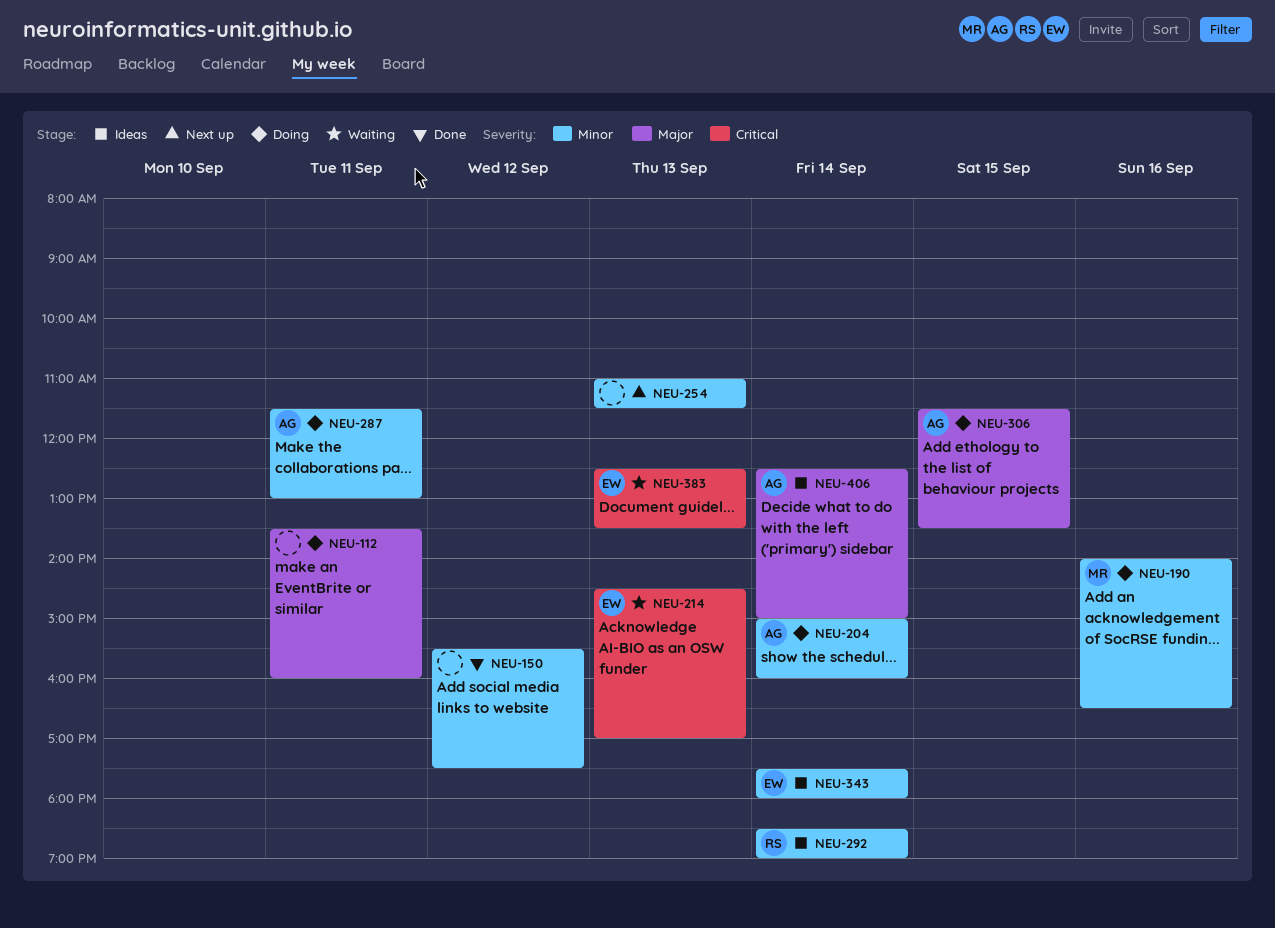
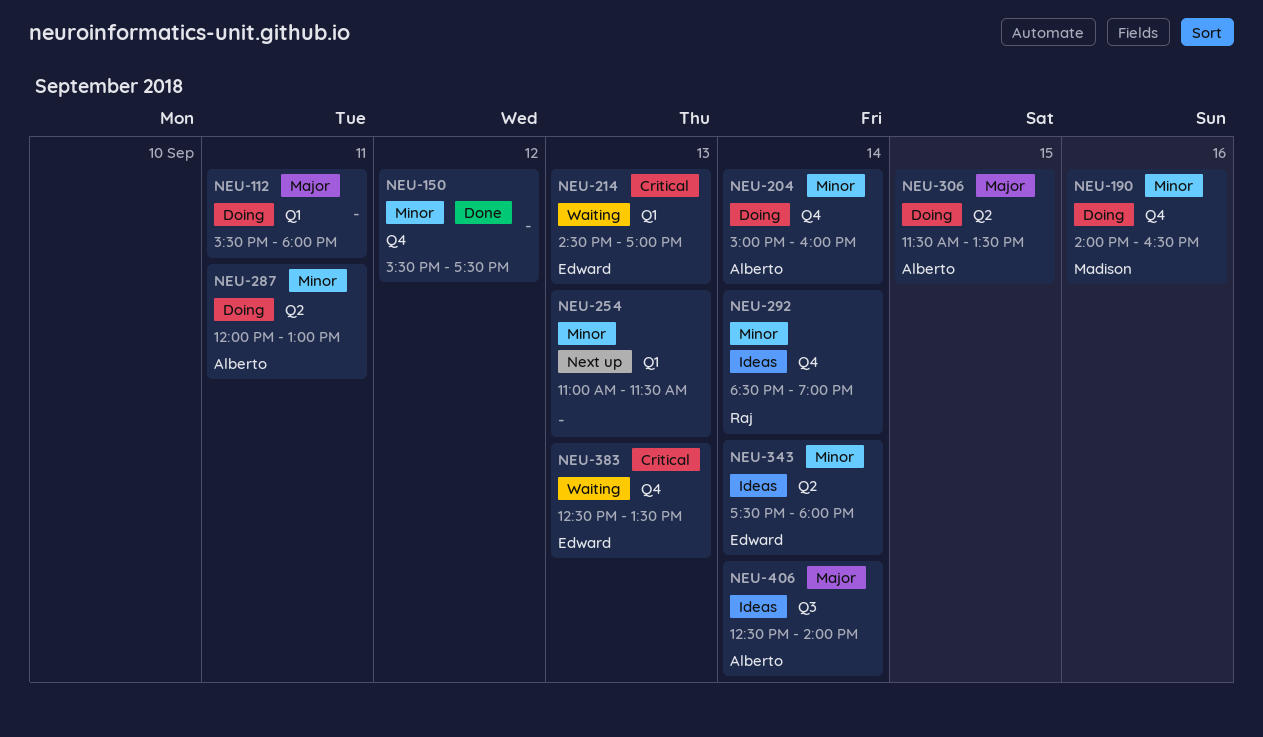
NEU-112, begins: 13:30 -> 15:30
NEU-112, ends: 16:00 -> 18:00
NEU-287, begins: 11:30 -> 12:00
NEU-406, ends: 15:00 -> 14:00

